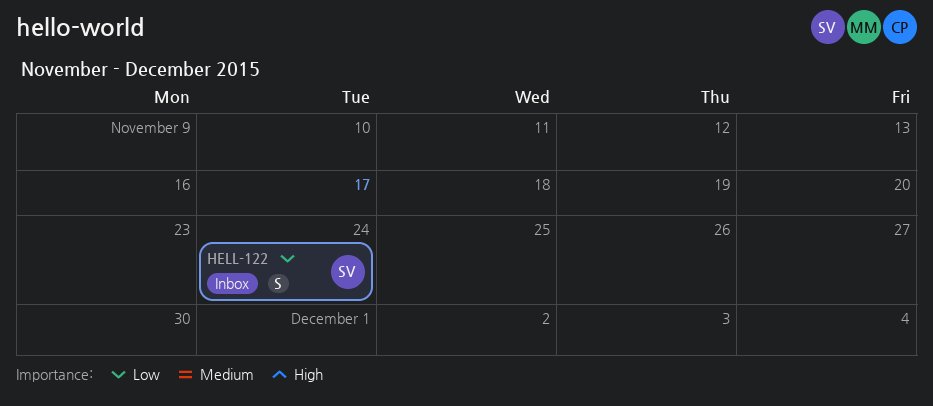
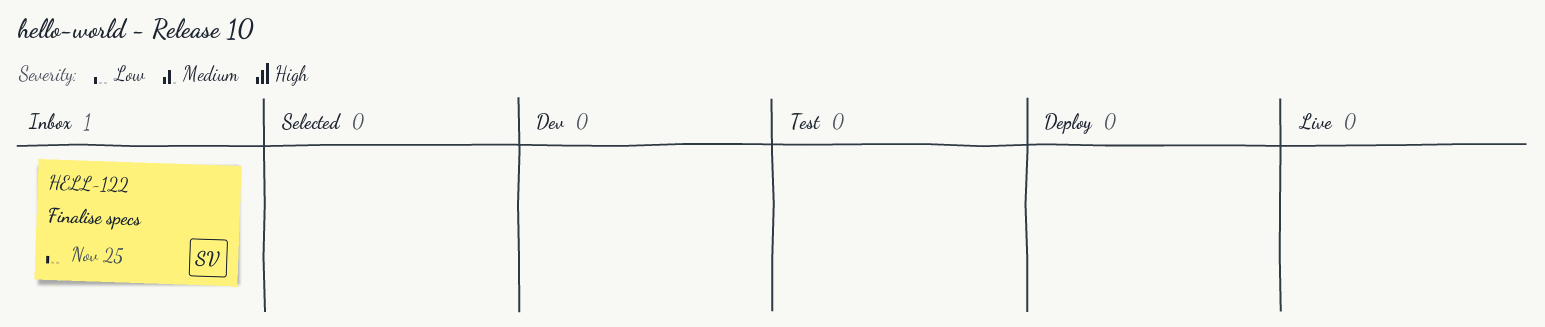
HELL-122, due: Nov 24 -> Nov 25

